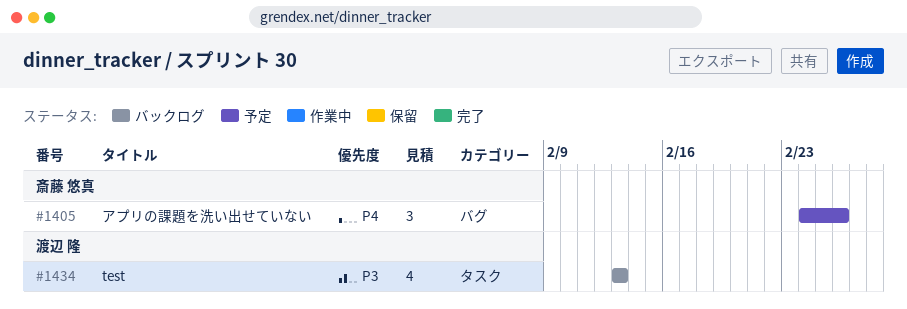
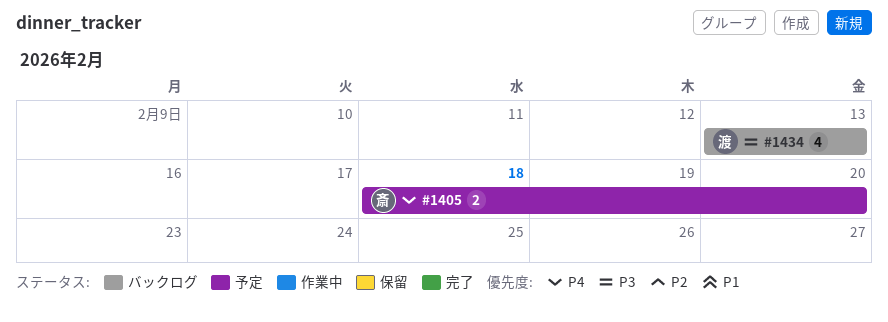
#1405, estimate: 3 -> 2
#1405, start: Feb 24 -> Feb 18
#1405, due: Feb 26 -> Feb 20

